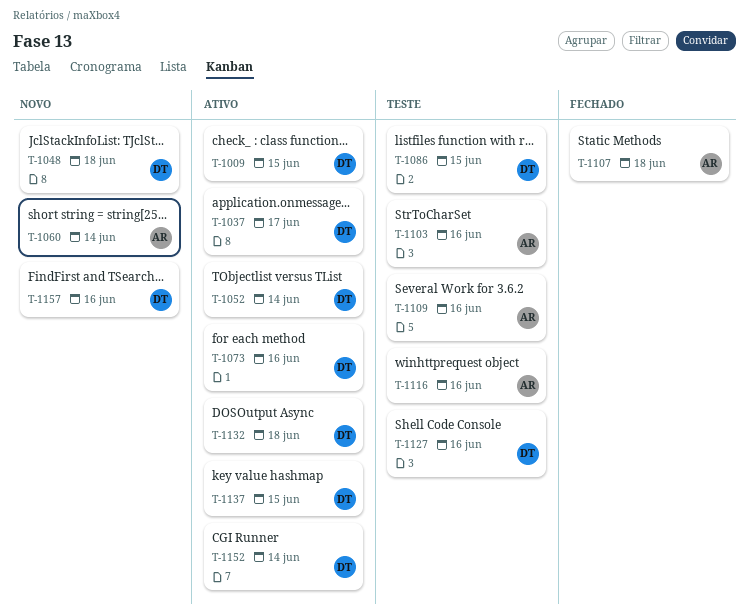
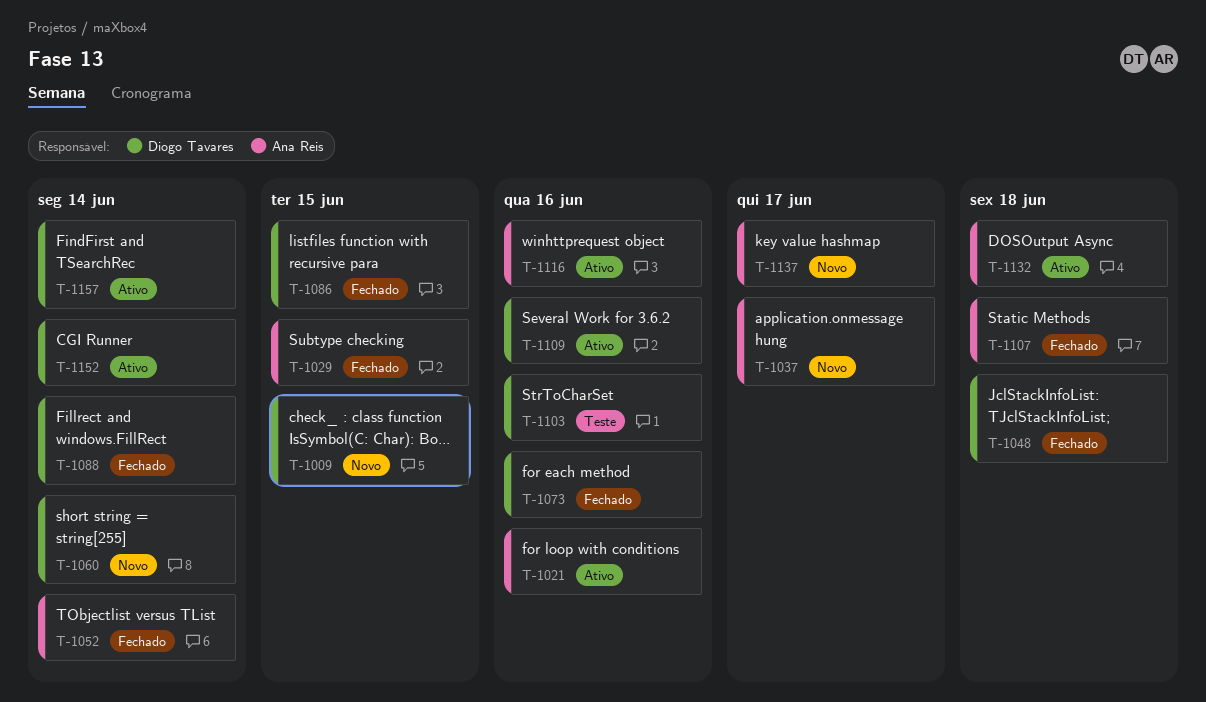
T-1009, status: Ativo -> Novo
T-1021: none -> present
T-1029: none -> present
T-1037, status: Ativo -> Novo
T-1037, owner: Diogo Tavares -> Ana Reis
T-1048, status: Novo -> Fechado
T-1052, status: Ativo -> Fechado
T-1052, owner: Diogo Tavares -> Ana Reis
T-1060, owner: Ana Reis -> Diogo Tavares
T-1073, status: Ativo -> Fechado
T-1086, status: Teste -> Fechado
T-1088: none -> present
T-1103, owner: Ana Reis -> Diogo Tavares
T-1109, status: Teste -> Ativo
T-1109, owner: Ana Reis -> Diogo Tavares
T-1116, status: Teste -> Ativo
T-1127: present -> none
T-1132, owner: Diogo Tavares -> Ana Reis
T-1137, status: Ativo -> Novo
T-1137, owner: Diogo Tavares -> Ana Reis
T-1137, due: Jun 15 -> Jun 17
T-1157, status: Novo -> Ativo
T-1157, due: Jun 16 -> Jun 14

